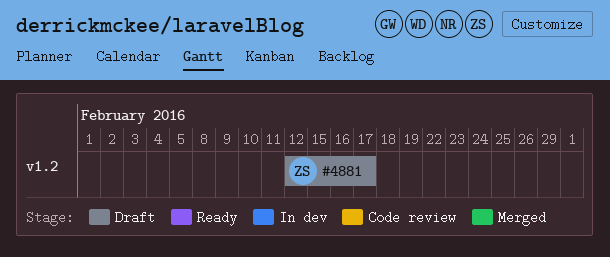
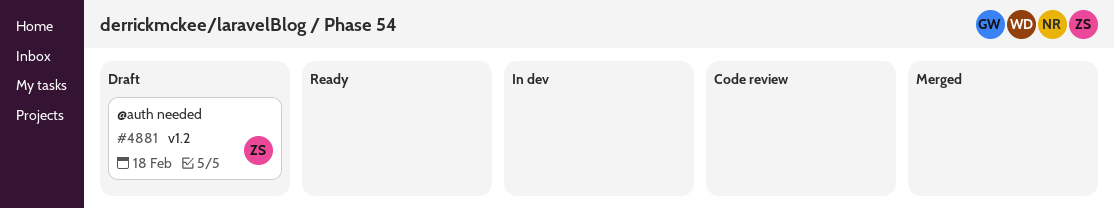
#4881, due: Feb 17 -> Feb 18

